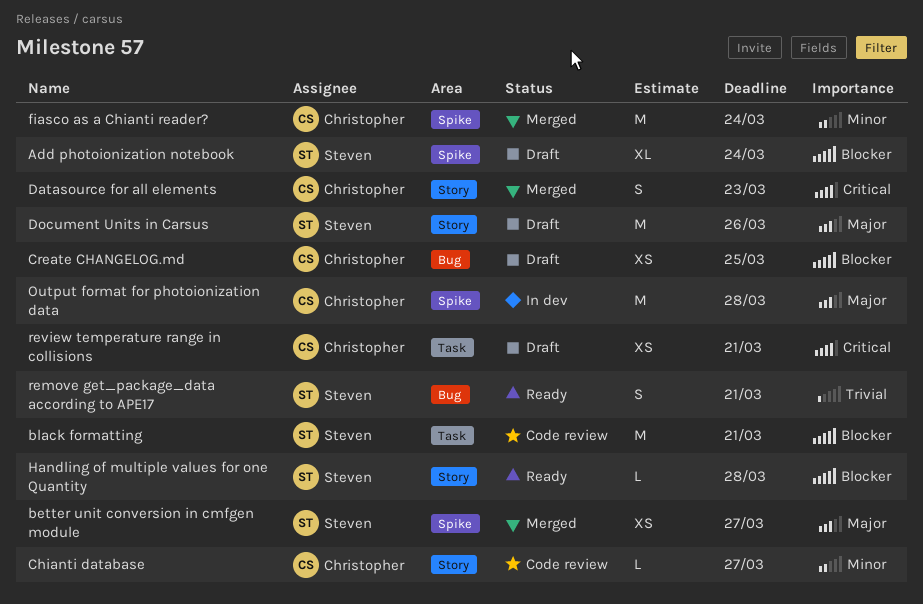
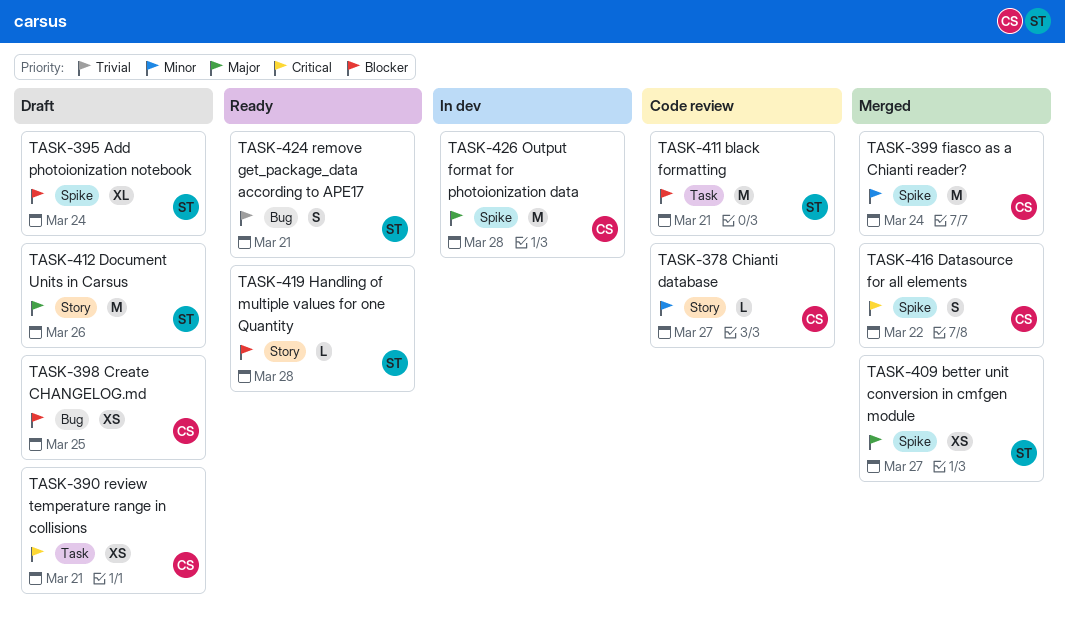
Datasource for all elements, label: Story -> Spike
Datasource for all elements, due: Mar 23 -> Mar 22

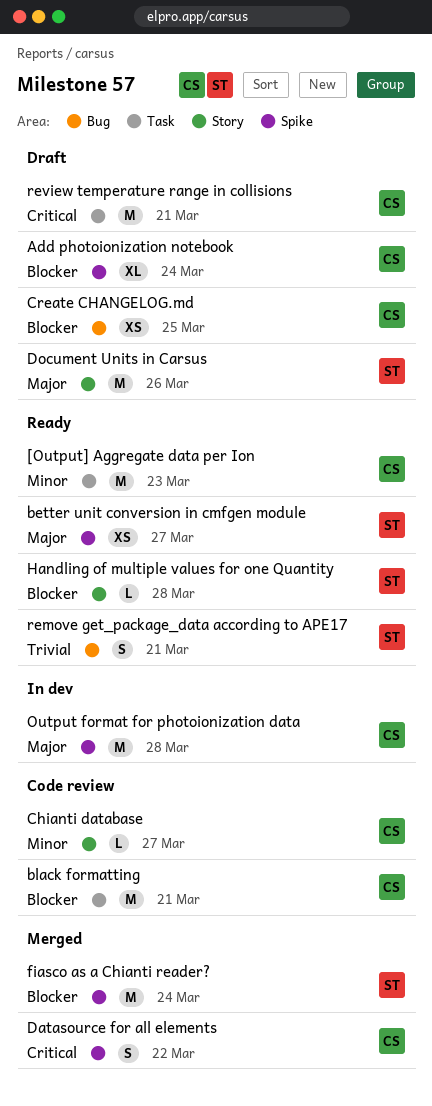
[Output] Aggregate data per Ion: none -> present
Add photoionization notebook, owner: ST -> CS
better unit conversion in cmfgen module, status: Merged -> Ready
black formatting, owner: ST -> CS
fiasco as a Chianti reader?, owner: CS -> ST
fiasco as a Chianti reader?, priority: Minor -> Blocker
review temperature range in collisions, estimate: XS -> M

